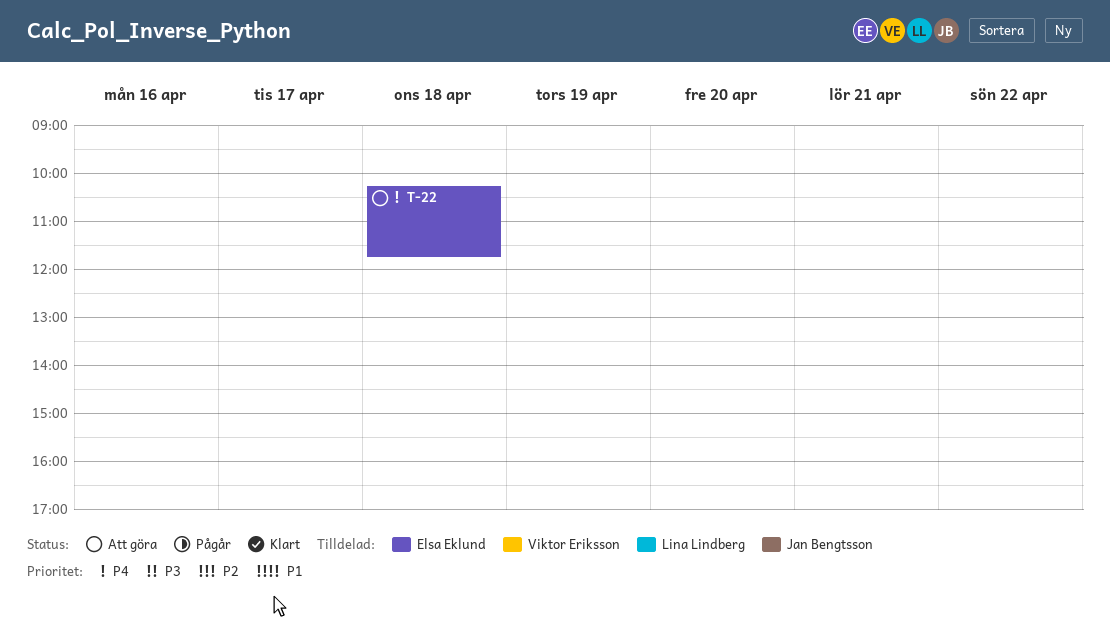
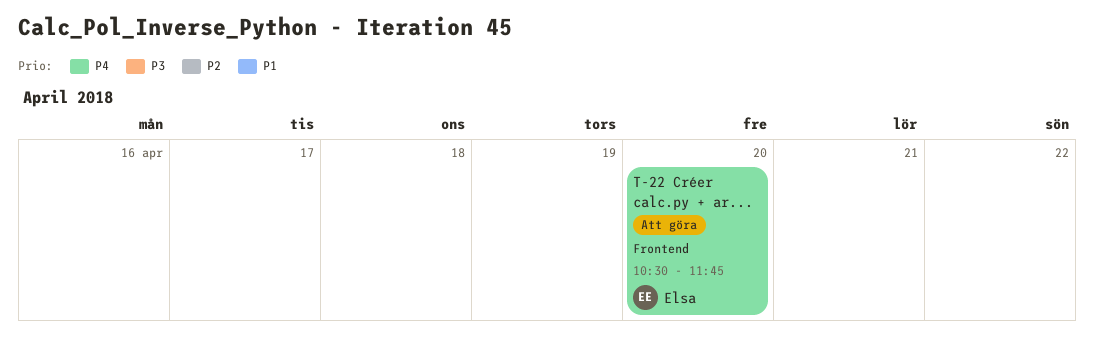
T-22, day: Apr 18 -> Apr 20
T-22, begins: 10:15 -> 10:30

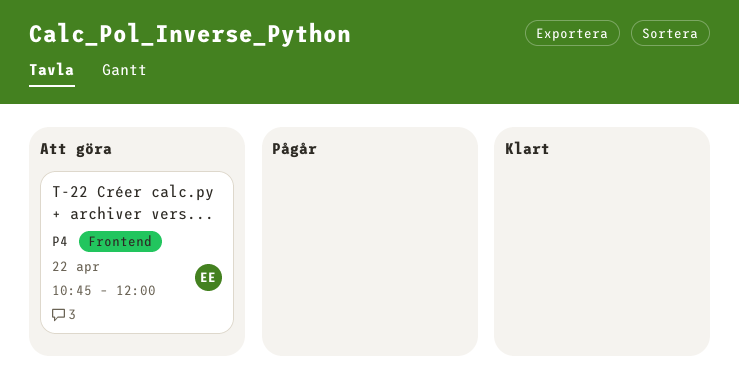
T-22, day: Apr 20 -> Apr 22
T-22, begins: 10:30 -> 10:45
T-22, ends: 11:45 -> 12:00

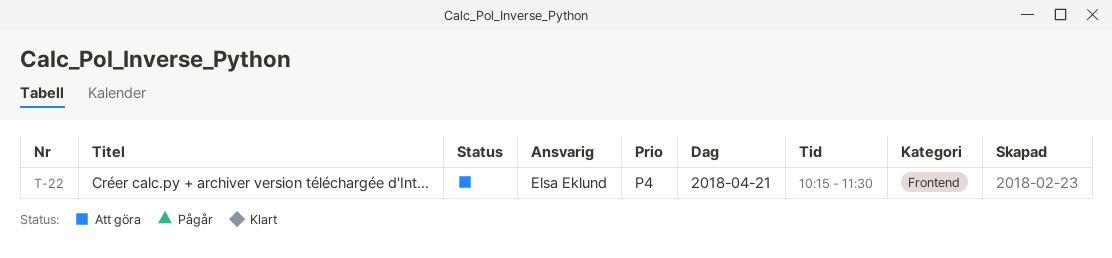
T-22, day: Apr 22 -> Apr 21
T-22, begins: 10:45 -> 10:15
T-22, ends: 12:00 -> 11:30

